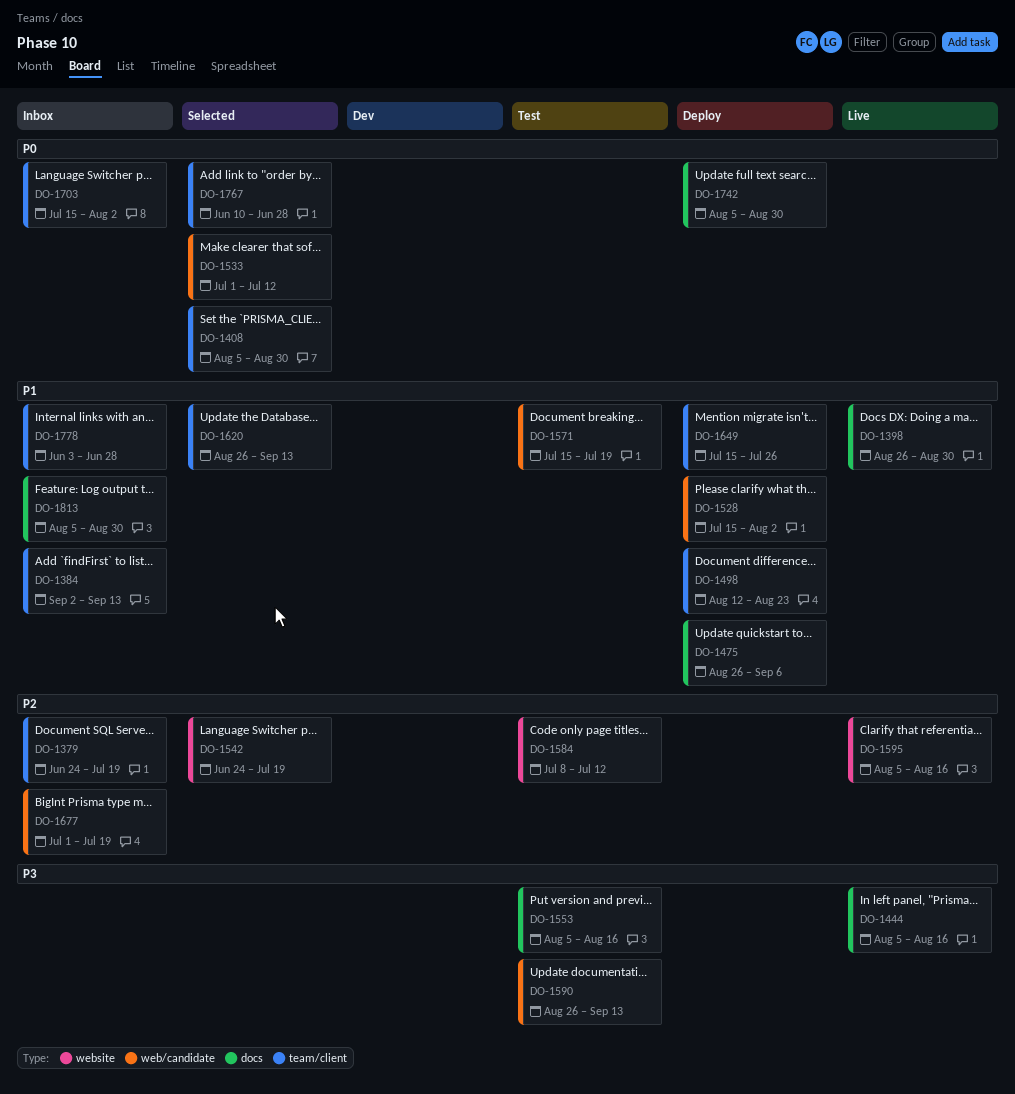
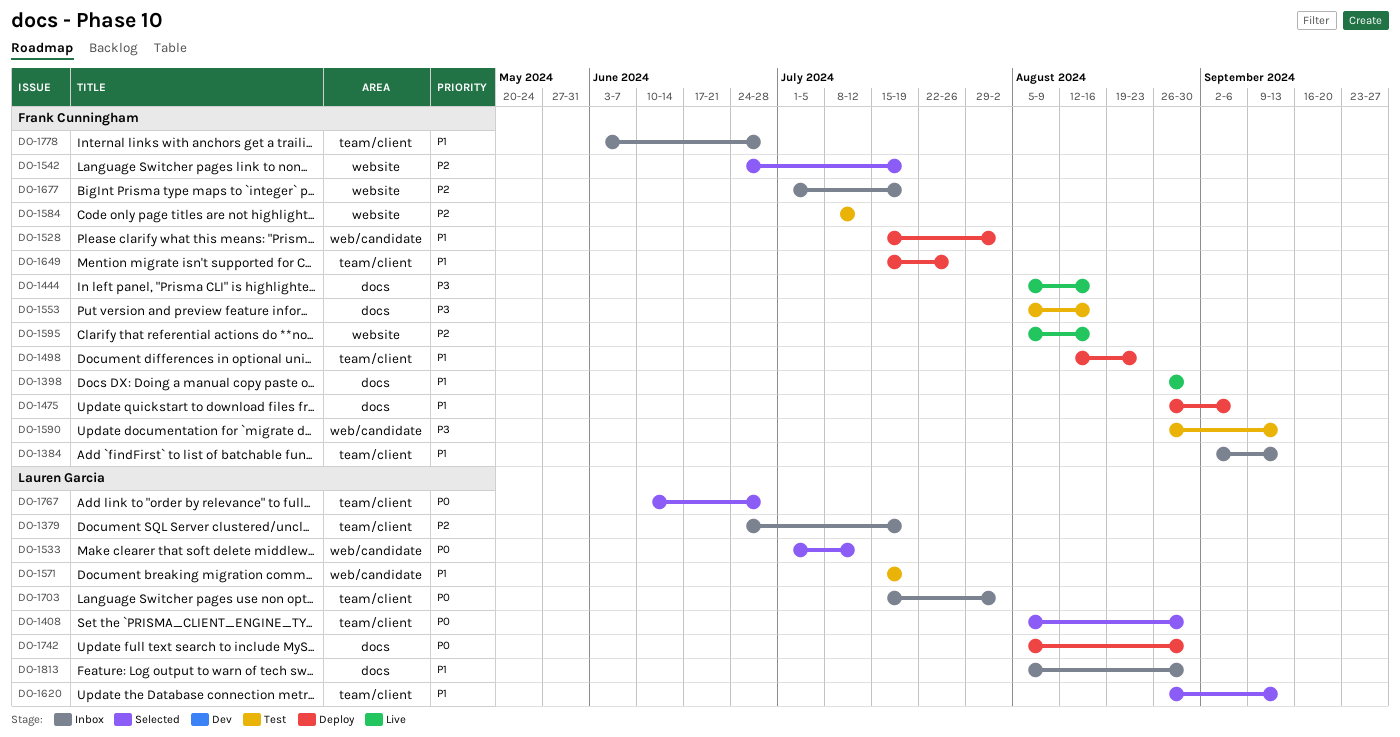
DO-1677, label: web/candidate -> website

